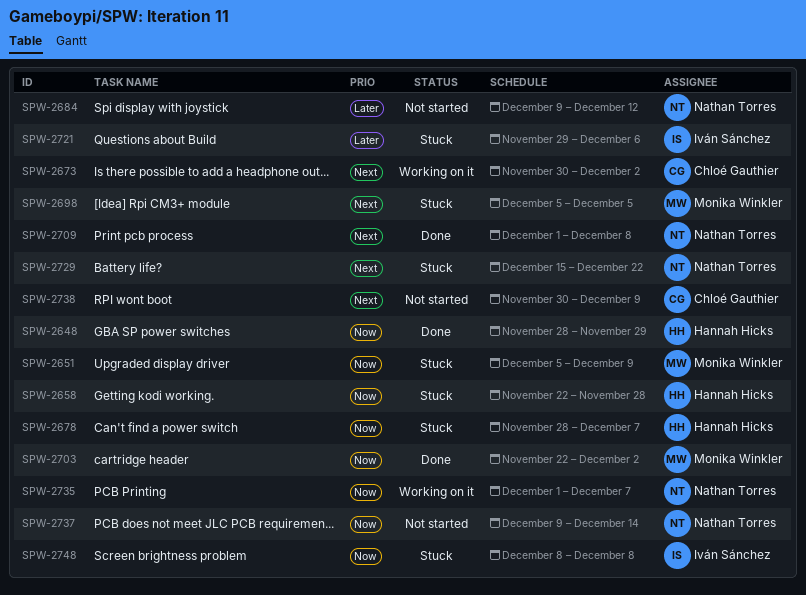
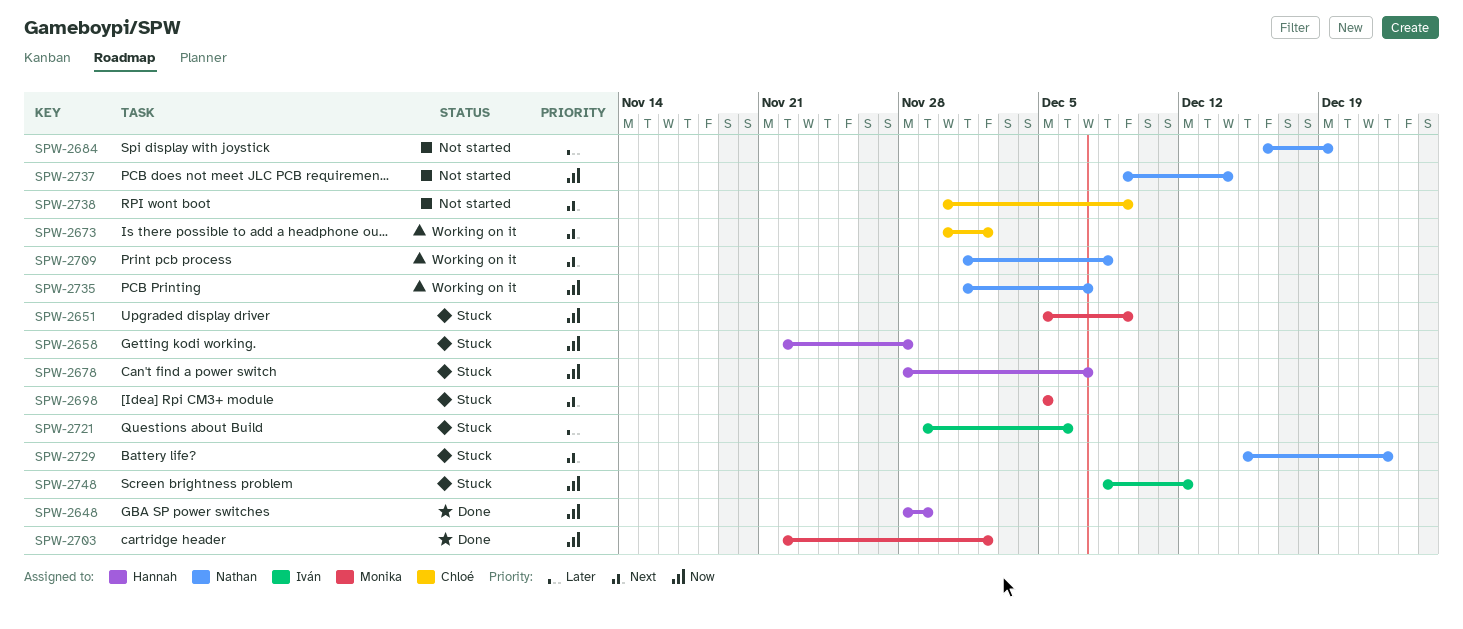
SPW-2684, start: Dec 9 -> Dec 16
SPW-2684, due: Dec 12 -> Dec 19
SPW-2709, status: Done -> Working on it
SPW-2748, due: Dec 8 -> Dec 12

